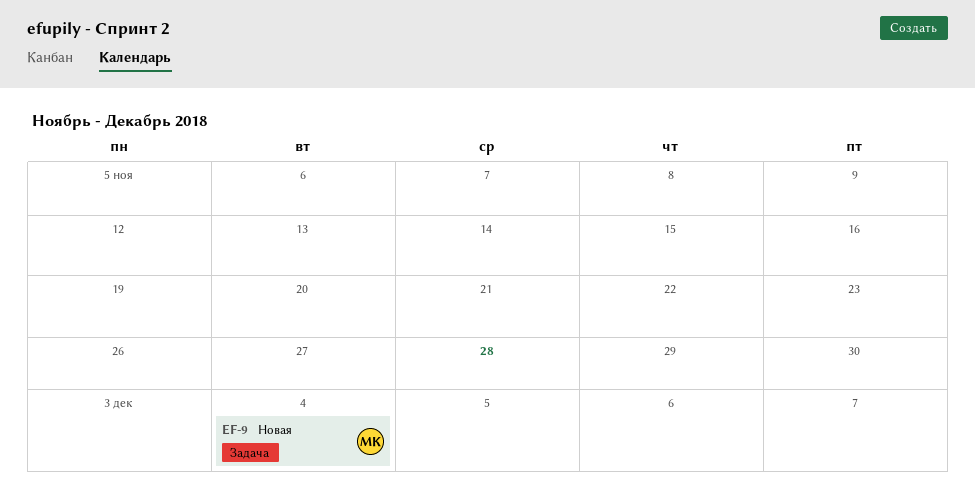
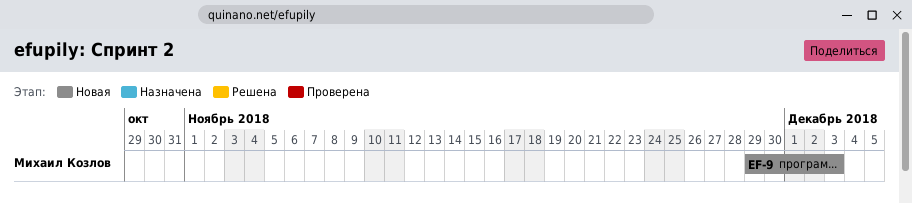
EF-9, due: Dec 4 -> Dec 3

